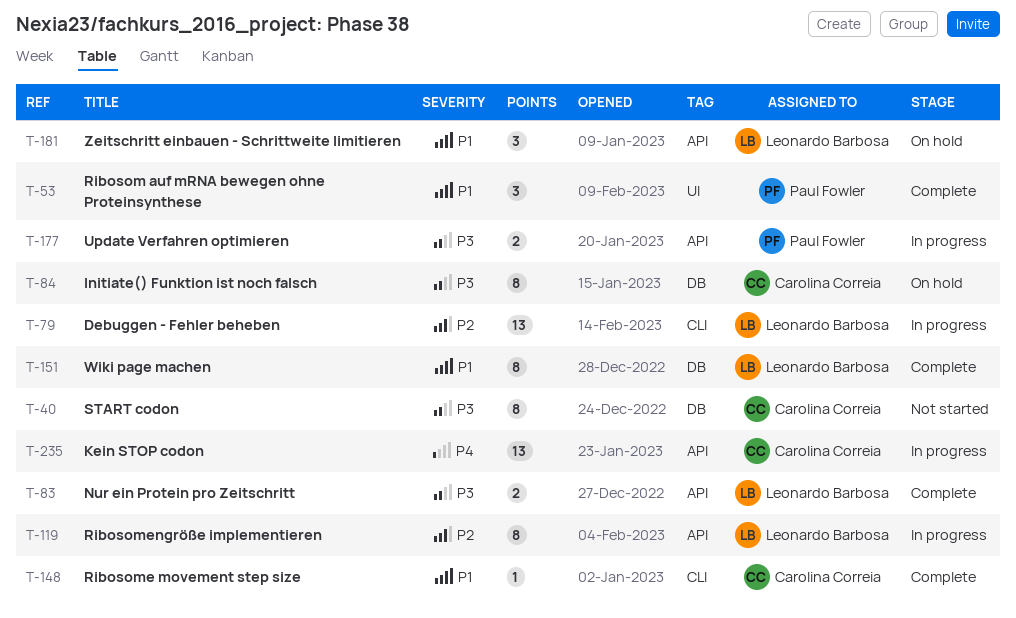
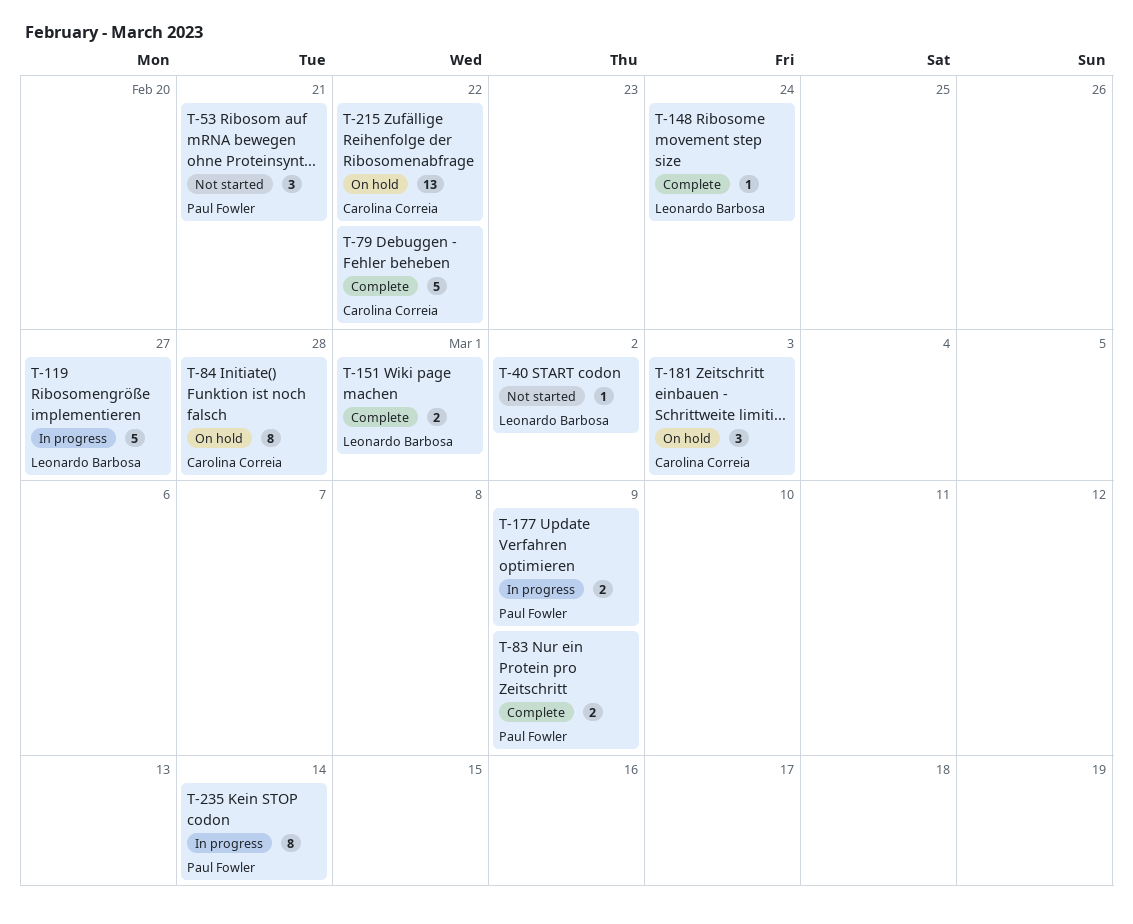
T-40, owner: Carolina Correia -> Leonardo Barbosa
T-40, estimate: 8 -> 1
T-53, status: Complete -> Not started
T-79, status: In progress -> Complete
T-79, owner: Leonardo Barbosa -> Carolina Correia
T-79, estimate: 13 -> 5
T-83, owner: Leonardo Barbosa -> Paul Fowler
T-119, estimate: 8 -> 5
T-148, owner: Carolina Correia -> Leonardo Barbosa
T-151, estimate: 8 -> 2
T-181, owner: Leonardo Barbosa -> Carolina Correia
T-215: none -> present
T-235, owner: Carolina Correia -> Paul Fowler
T-235, estimate: 13 -> 8

